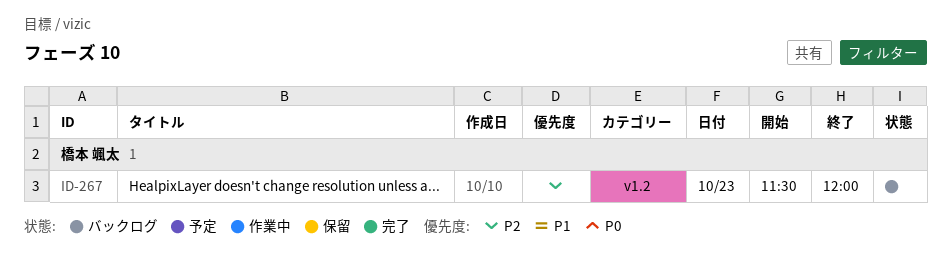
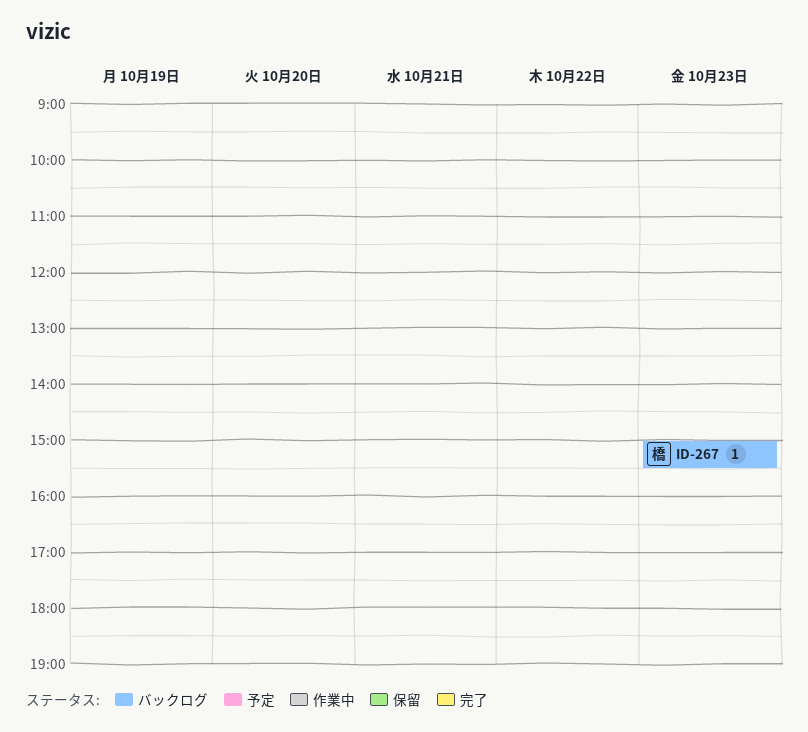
ID-267, begins: 11:30 -> 15:00
ID-267, ends: 12:00 -> 15:30

